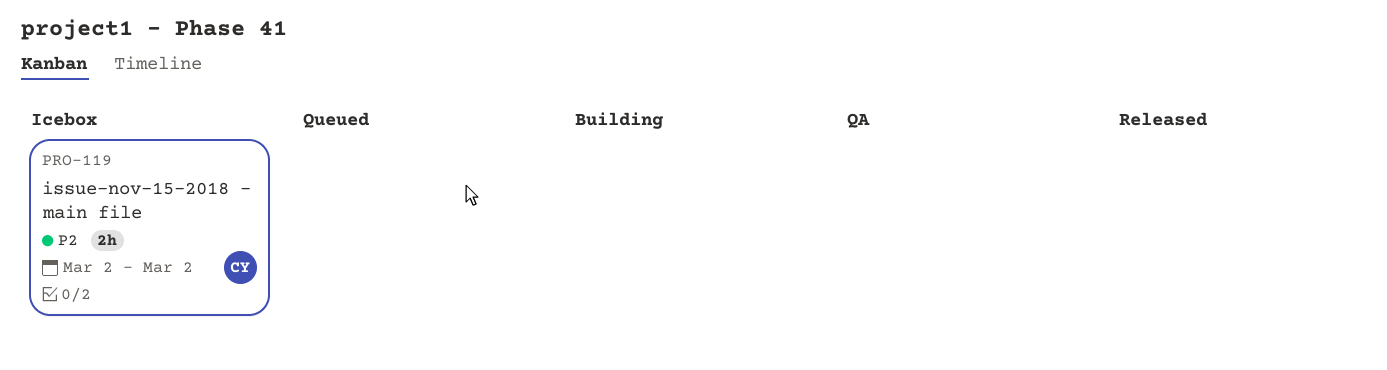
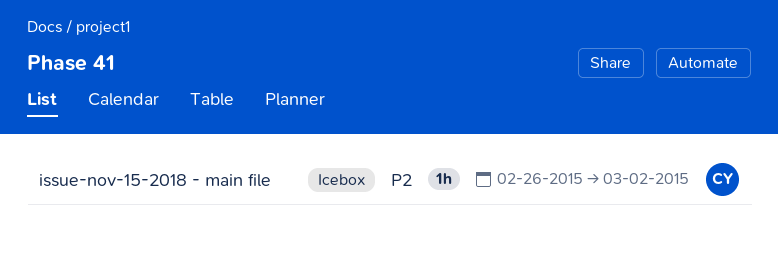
issue-nov-15-2018 - main file, estimate: 2h -> 1h
issue-nov-15-2018 - main file, start: Mar 2 -> Feb 26

